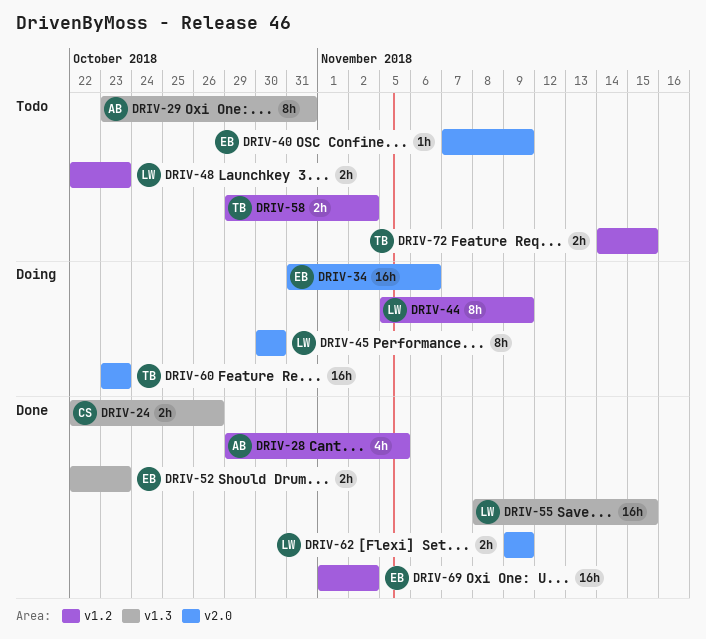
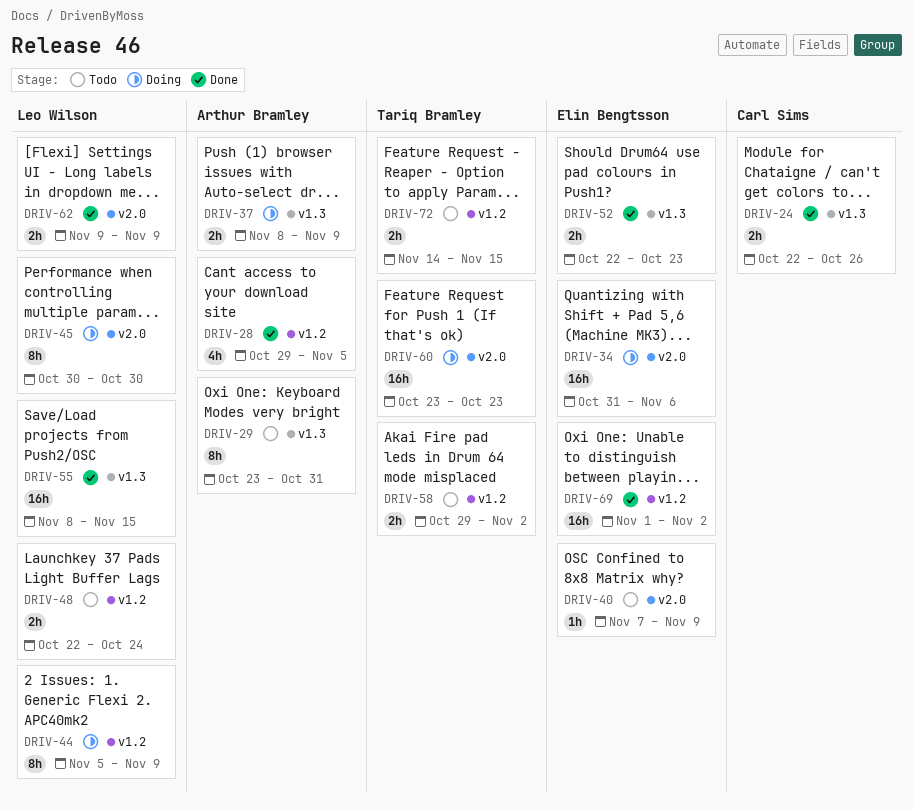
DRIV-37: none -> present
DRIV-48, due: Oct 23 -> Oct 24

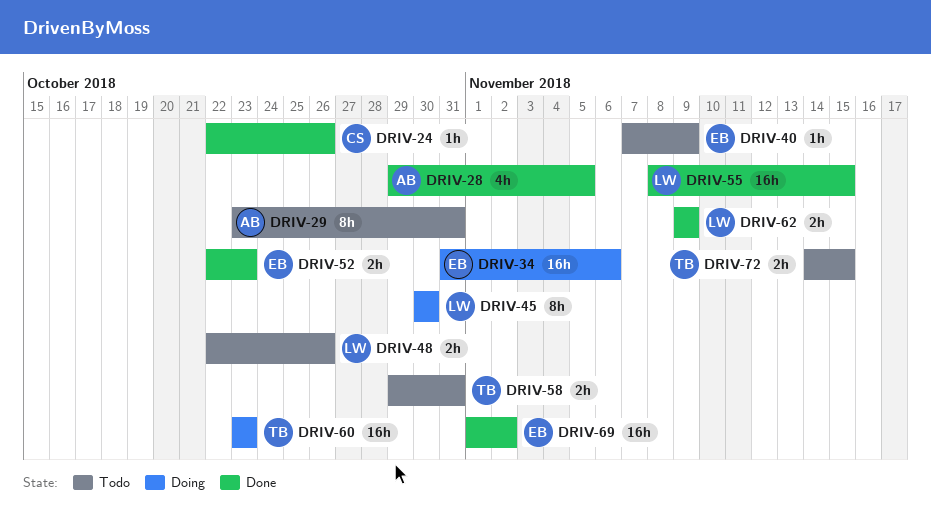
DRIV-24, estimate: 2h -> 1h
DRIV-37: present -> none
DRIV-44: present -> none
DRIV-48, due: Oct 24 -> Oct 26
DRIV-58, due: Nov 2 -> Oct 31

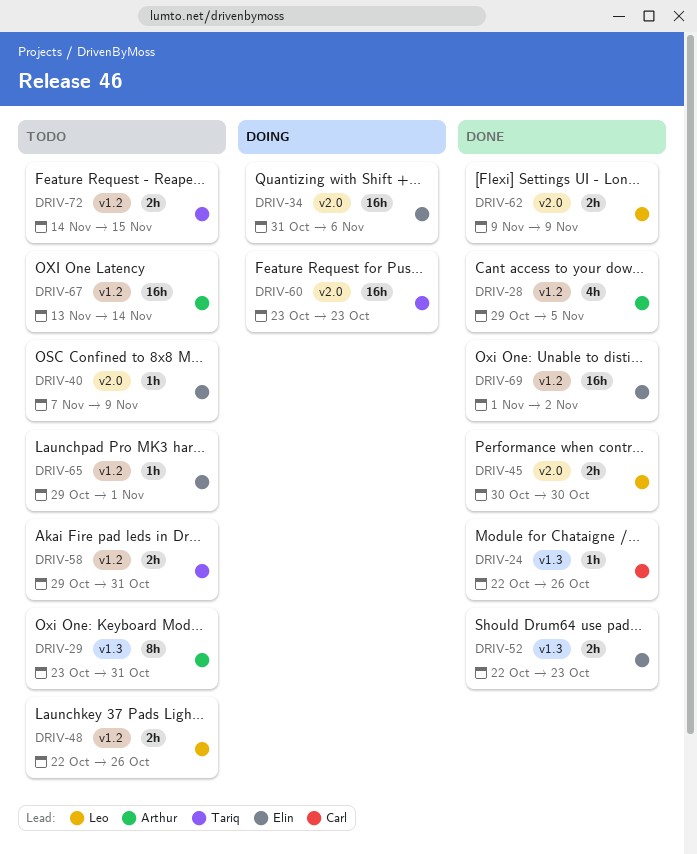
DRIV-45, status: Doing -> Done
DRIV-45, estimate: 8h -> 2h
DRIV-55: present -> none
DRIV-65: none -> present
DRIV-67: none -> present

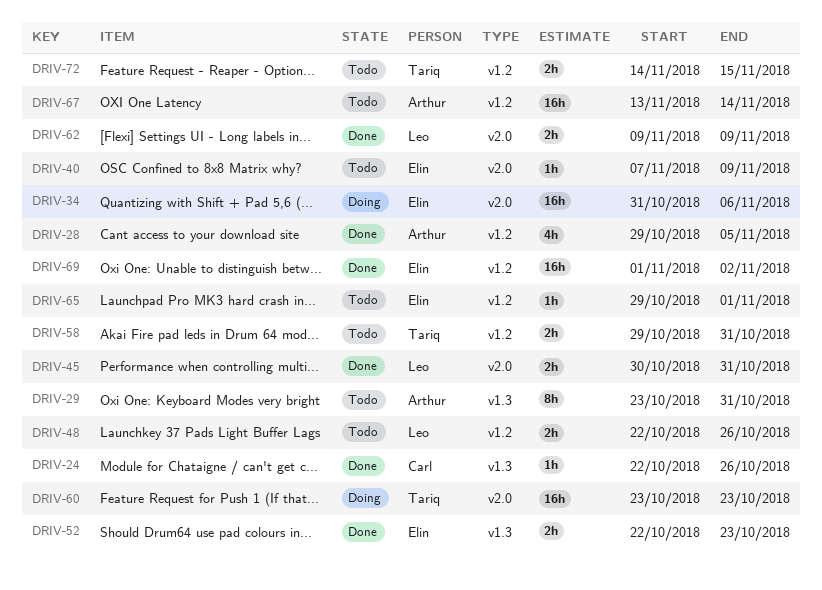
DRIV-45, due: Oct 30 -> Oct 31

